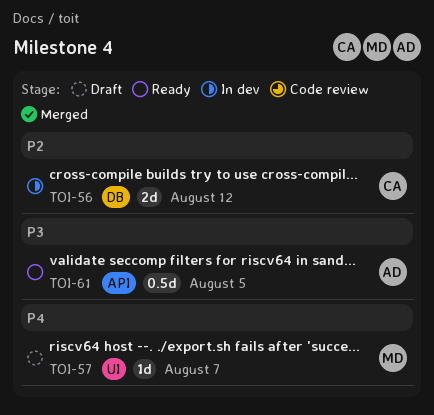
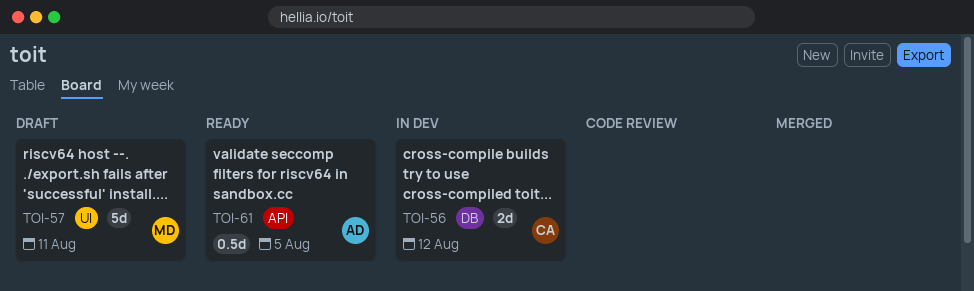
TOI-57, estimate: 1d -> 5d
TOI-57, due: Aug 7 -> Aug 11

